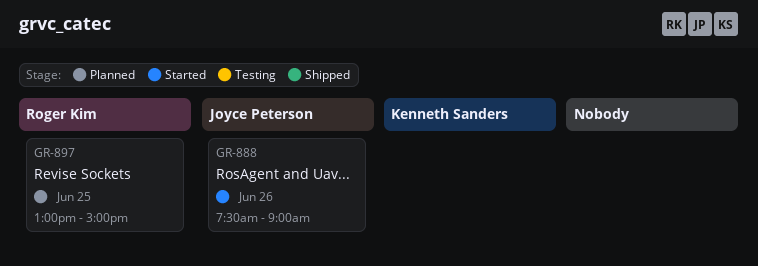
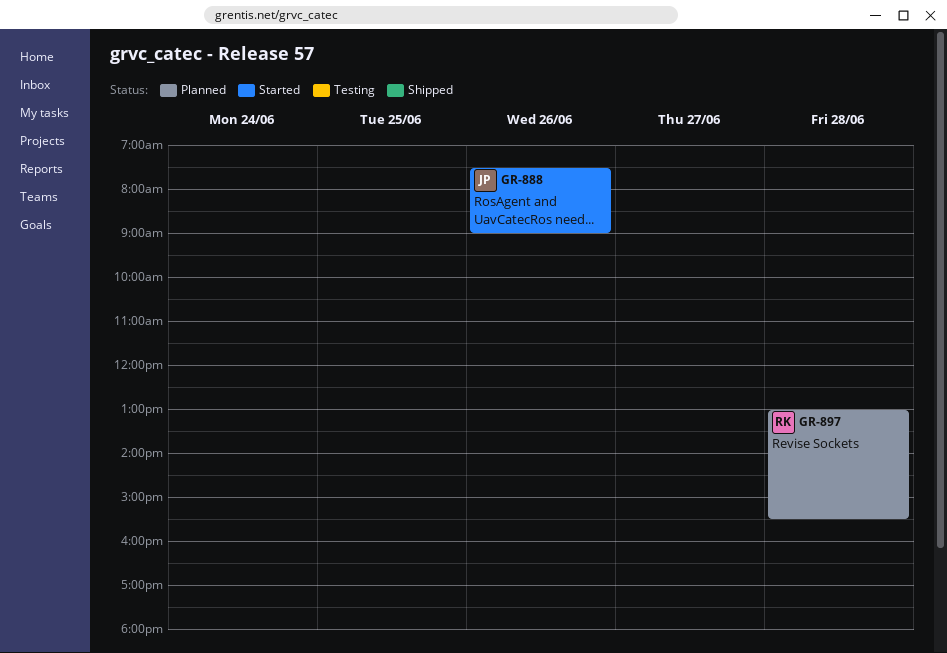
GR-897, day: Jun 25 -> Jun 28
GR-897, ends: 15:00 -> 15:30

